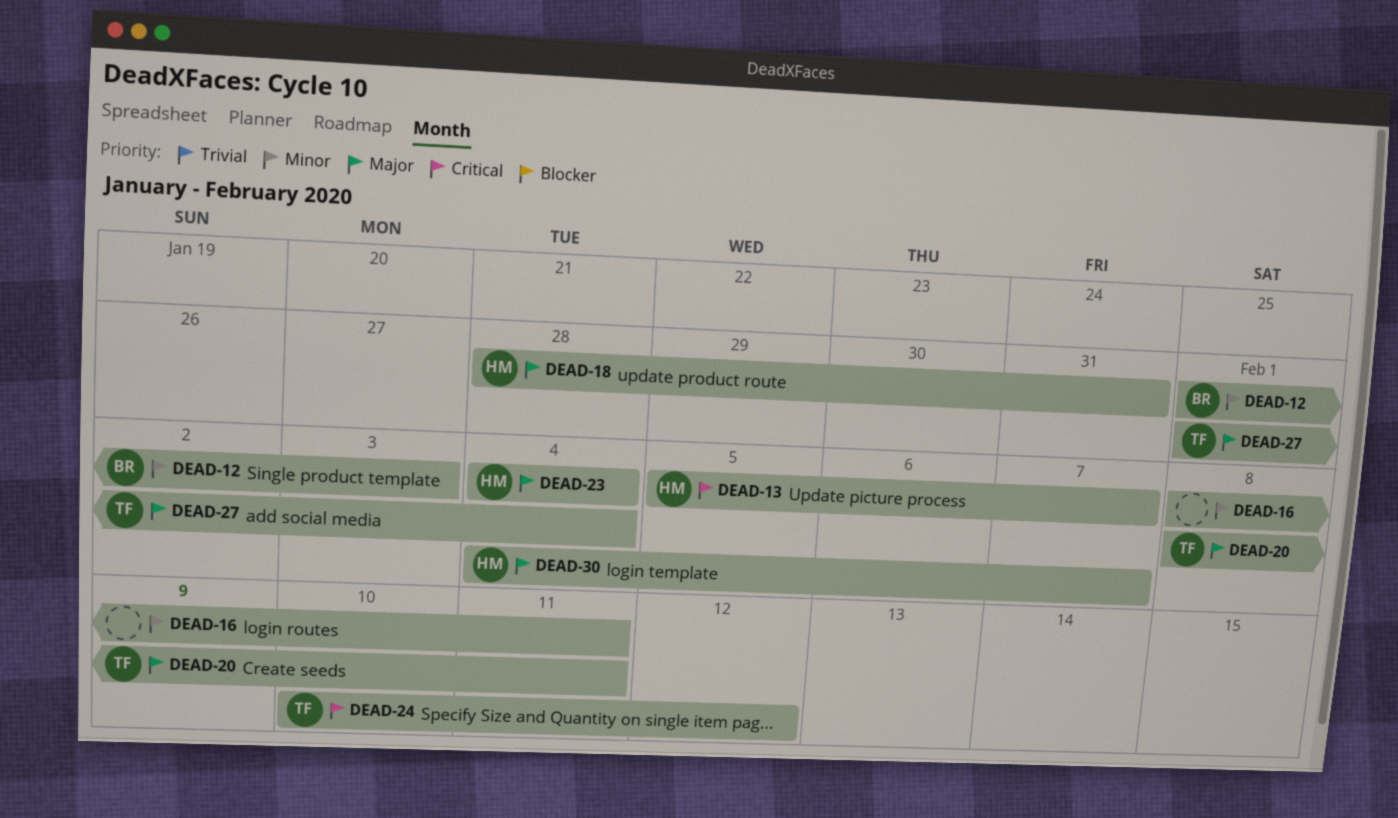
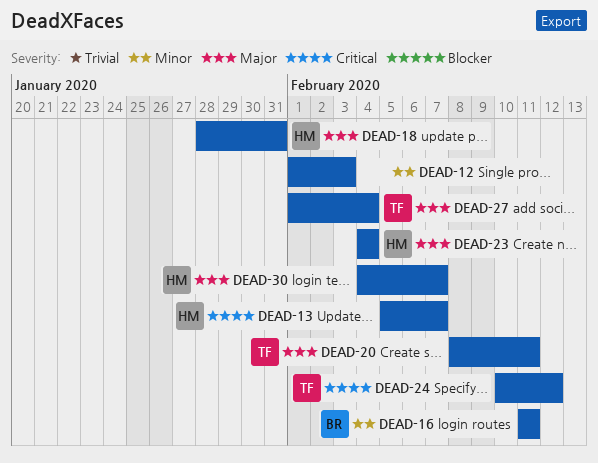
DEAD-12, owner: BR -> none
DEAD-16, owner: none -> BR
DEAD-16, start: Feb 8 -> Feb 11

